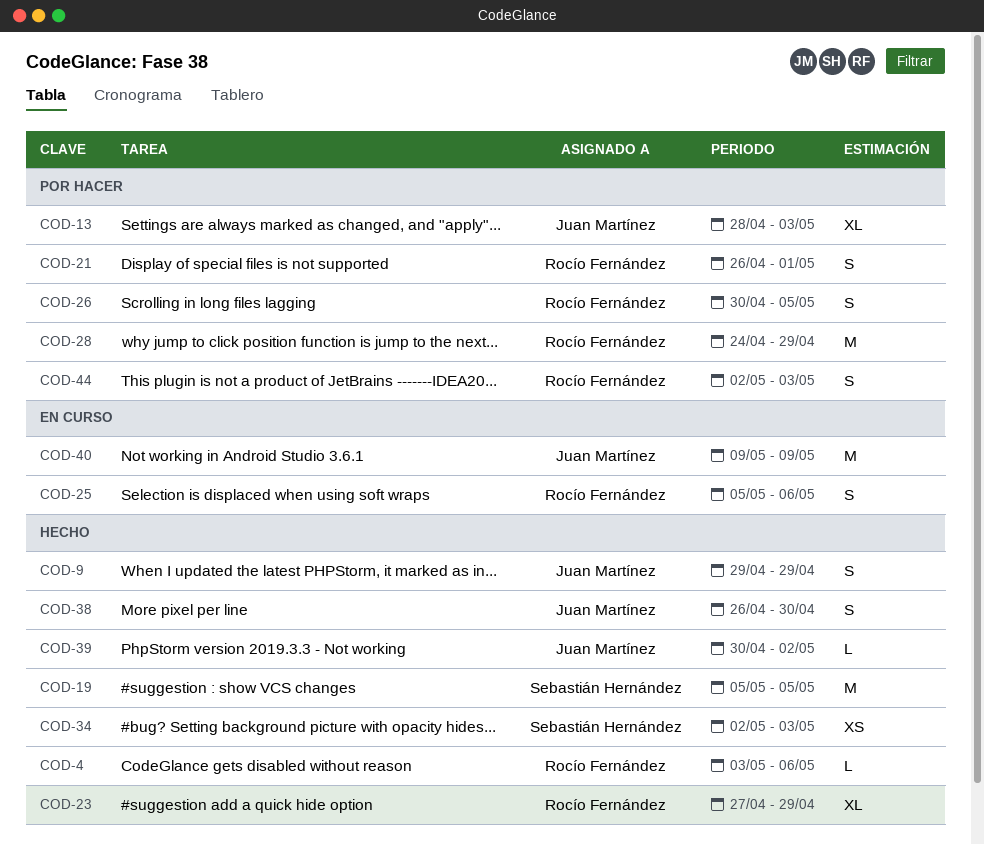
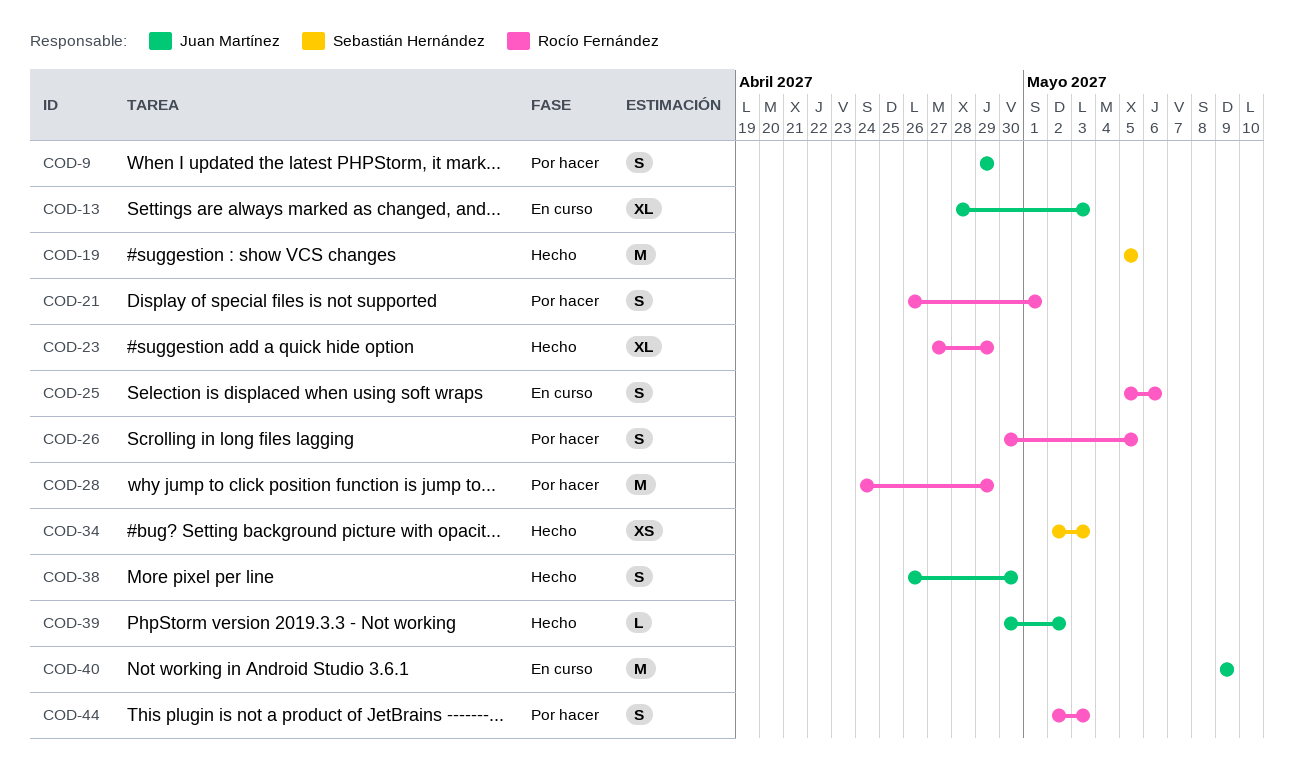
COD-4: present -> none
COD-9, status: Hecho -> Por hacer
COD-13, status: Por hacer -> En curso

